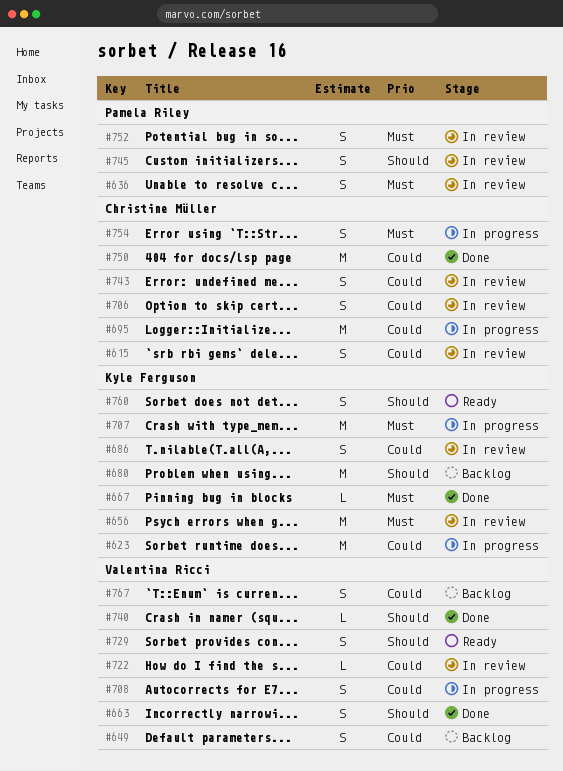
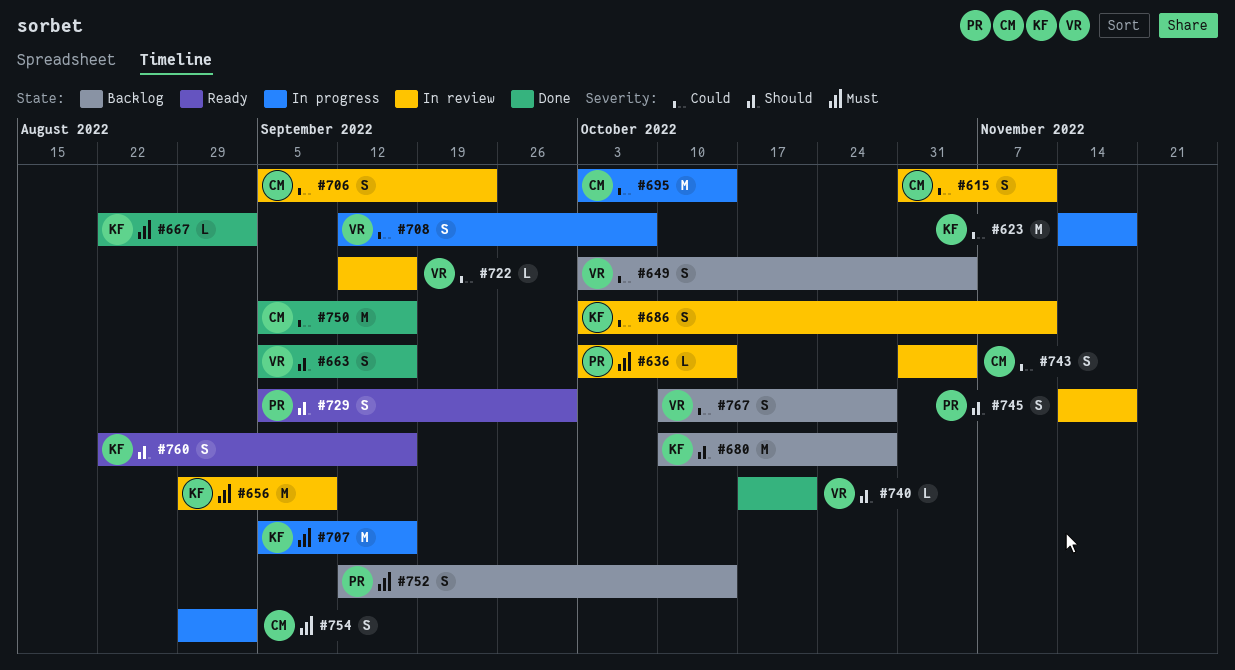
#636, estimate: S -> L
#729, owner: Valentina Ricci -> Pamela Riley
#752, status: In review -> Backlog

